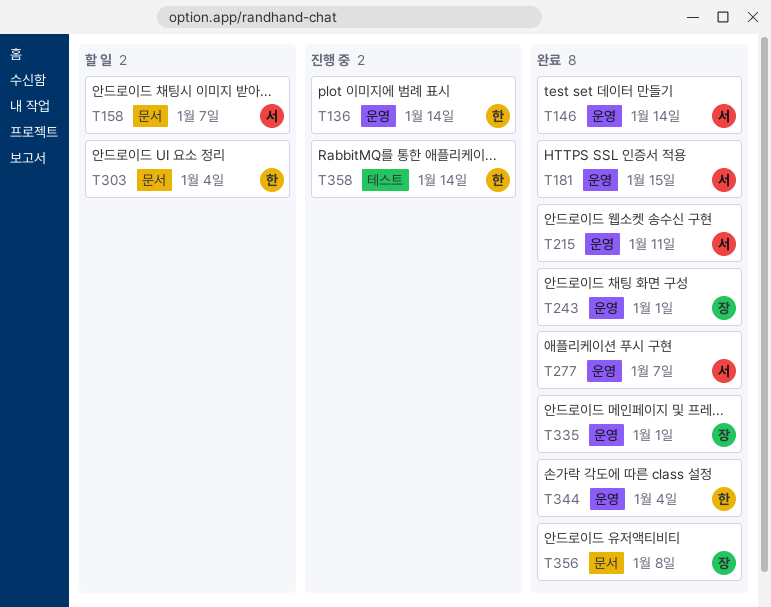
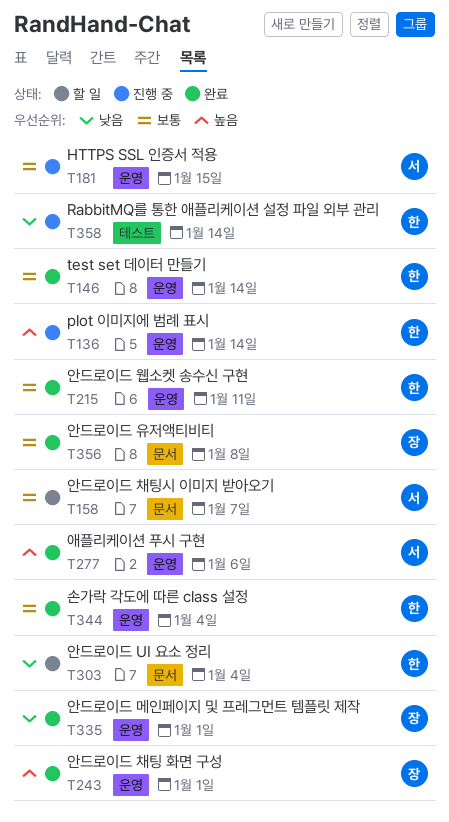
T146, owner: 서 -> 한
T181, status: 완료 -> 진행 중
T215, owner: 서 -> 한
T277, due: Jan 7 -> Jan 6

